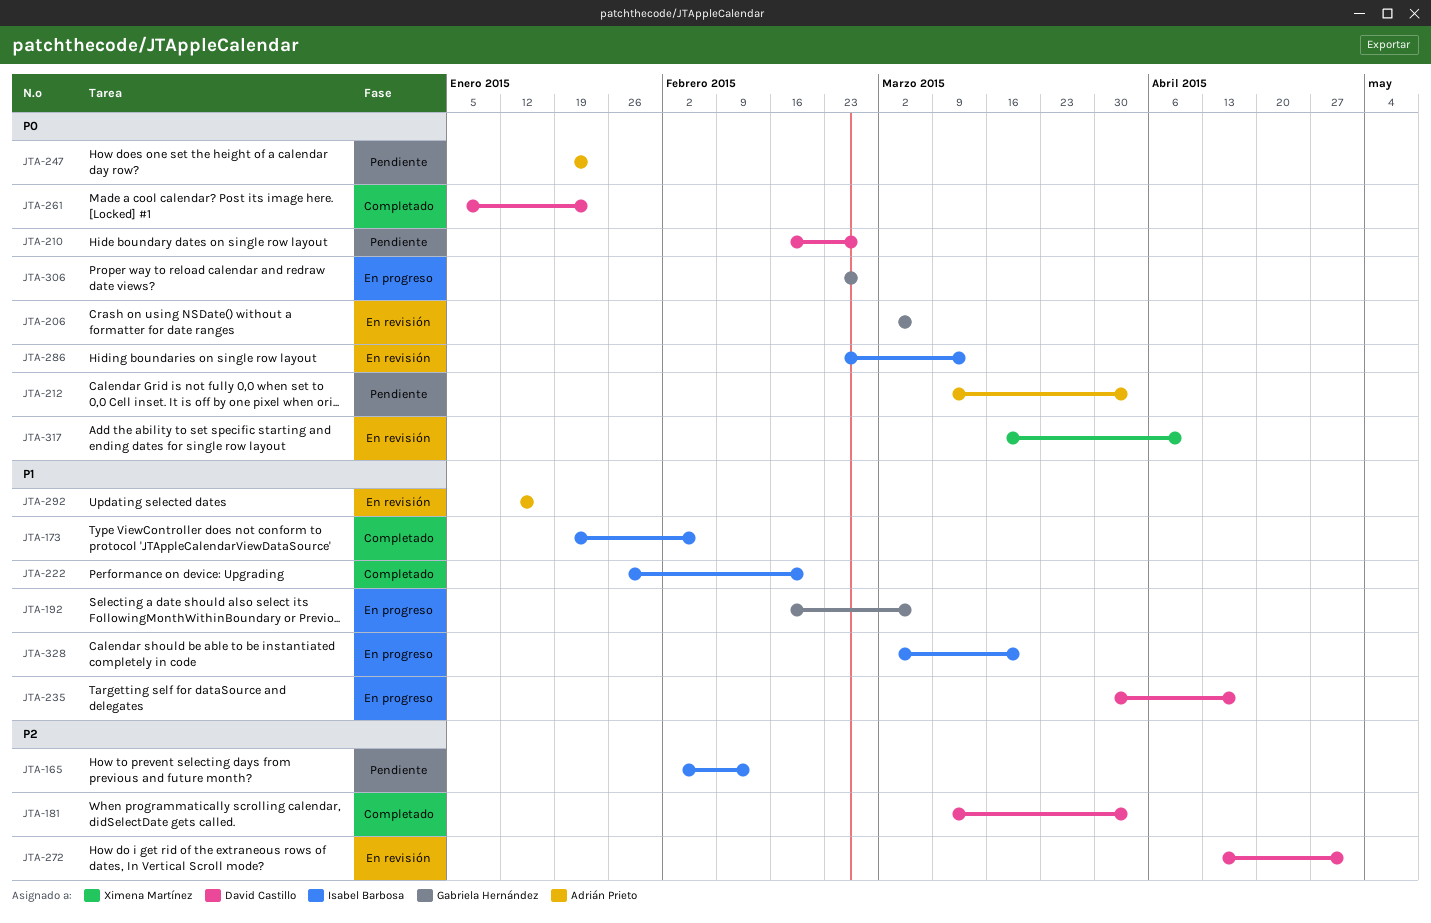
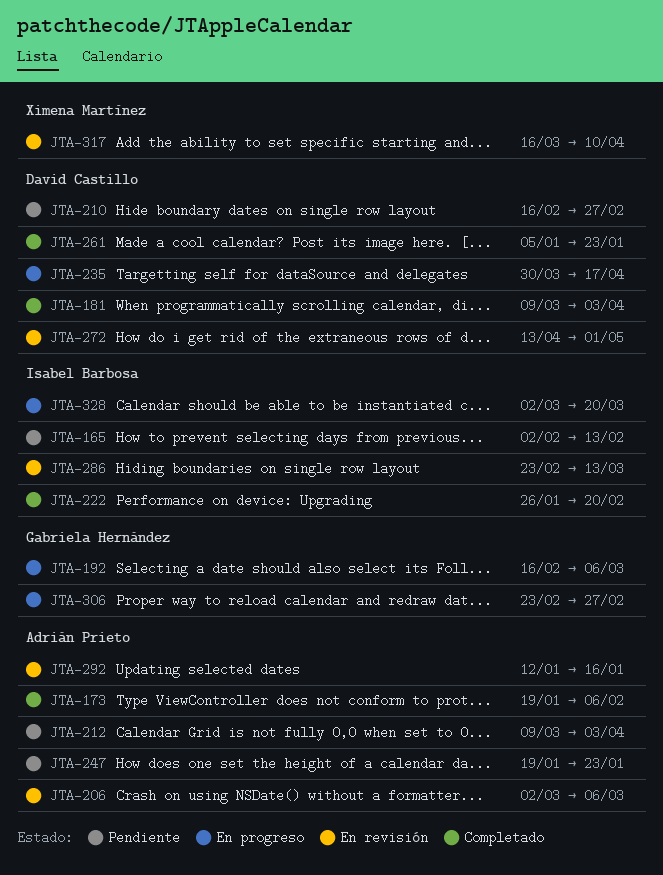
JTA-173, owner: Isabel Barbosa -> Adrián Prieto
JTA-206, owner: Gabriela Hernández -> Adrián Prieto

